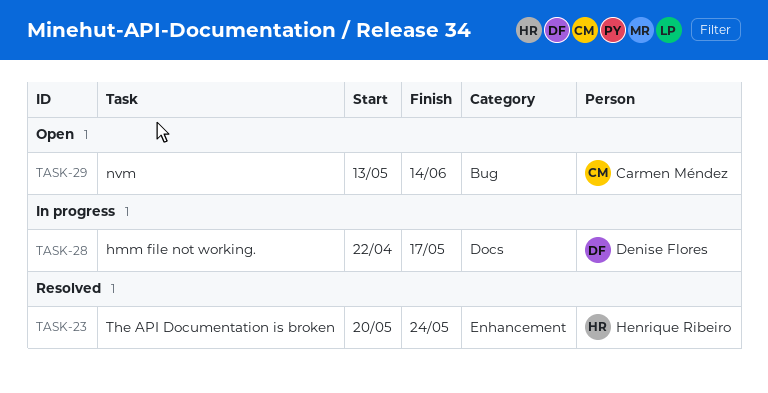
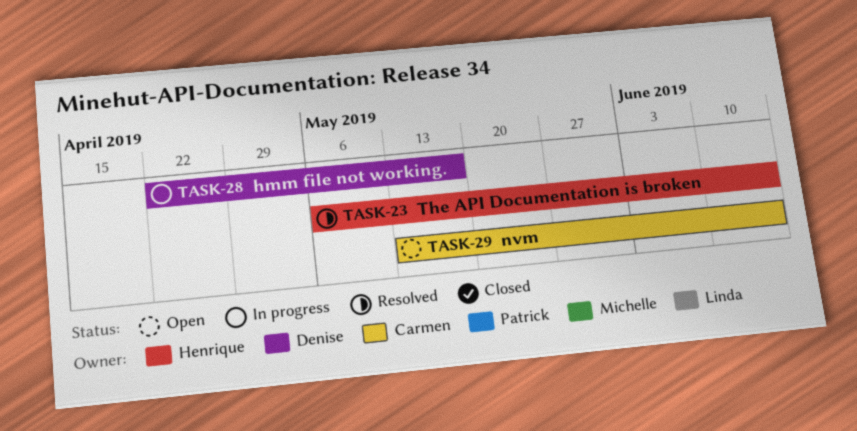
TASK-23, start: May 20 -> May 6
TASK-23, due: May 24 -> Jun 14

